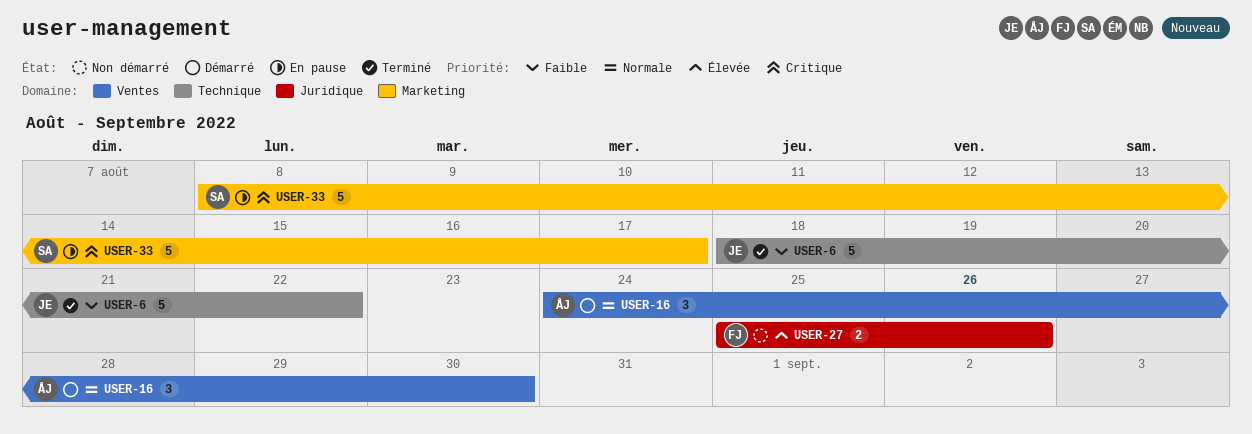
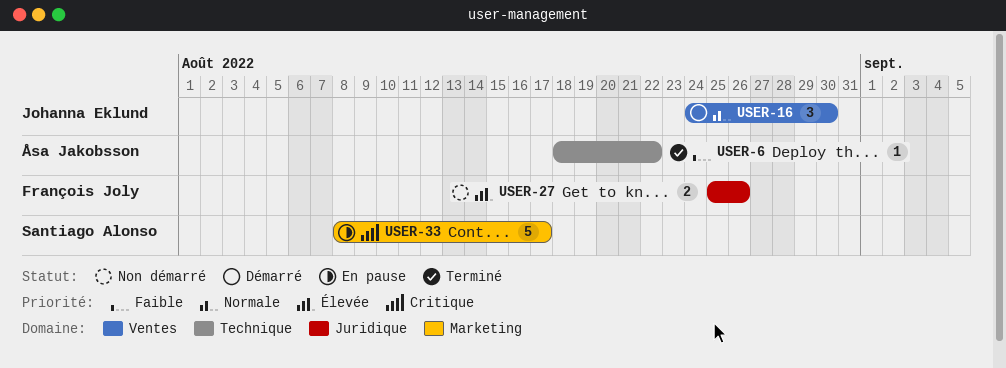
USER-6, owner: Johanna Eklund -> Åsa Jakobsson
USER-6, estimate: 5 -> 1
USER-16, owner: Åsa Jakobsson -> Johanna Eklund

